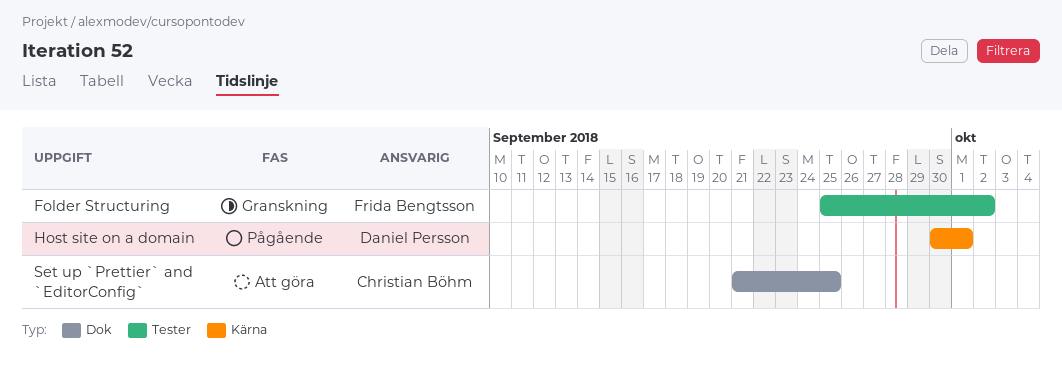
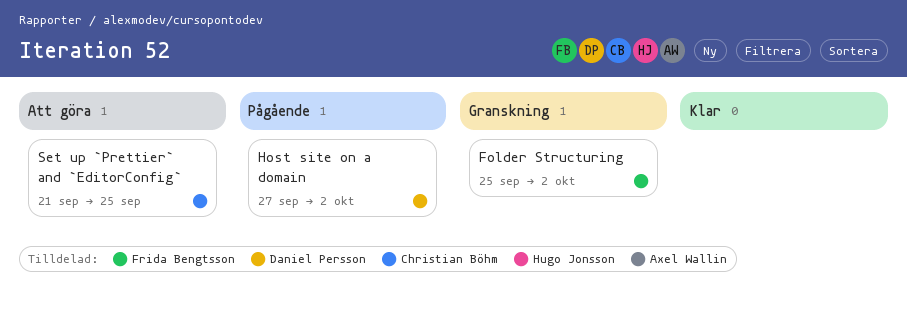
Host site on a domain, start: Sep 30 -> Sep 27
Host site on a domain, due: Oct 1 -> Oct 2

